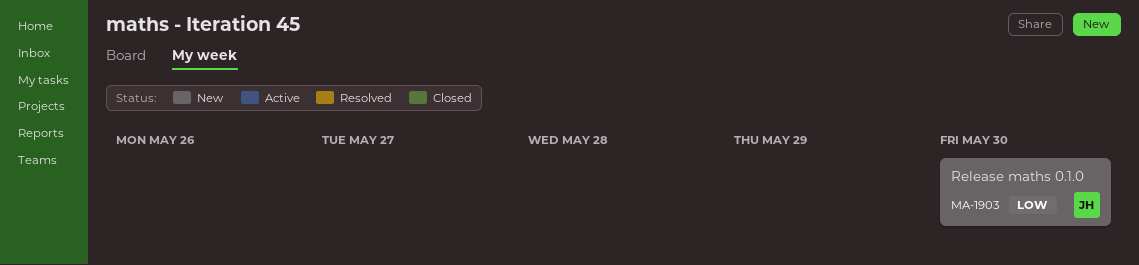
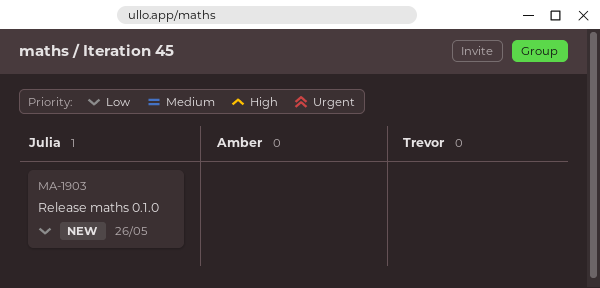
MA-1903, due: May 30 -> May 26

